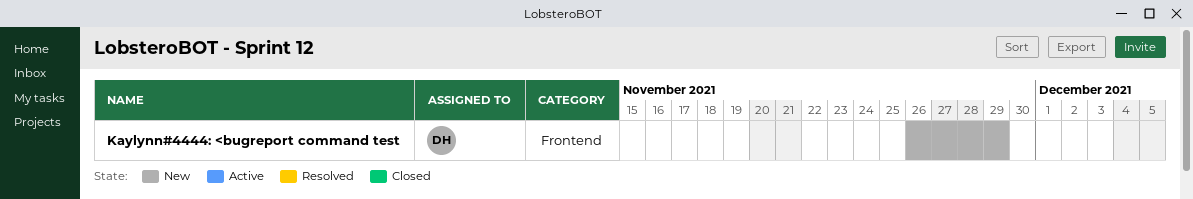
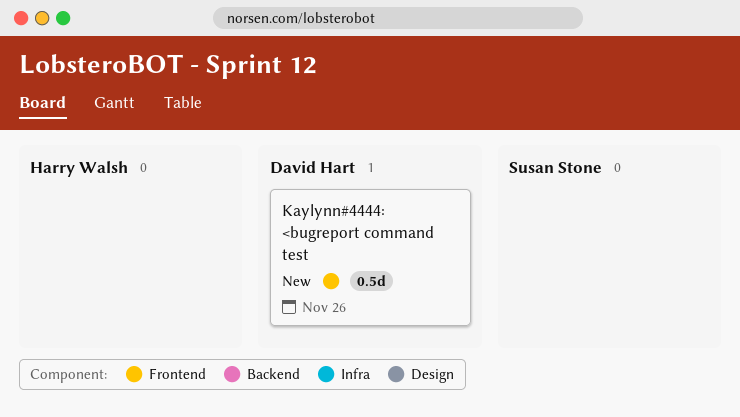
Kaylynn#4444: <bugreport command test, due: Nov 29 -> Nov 26

